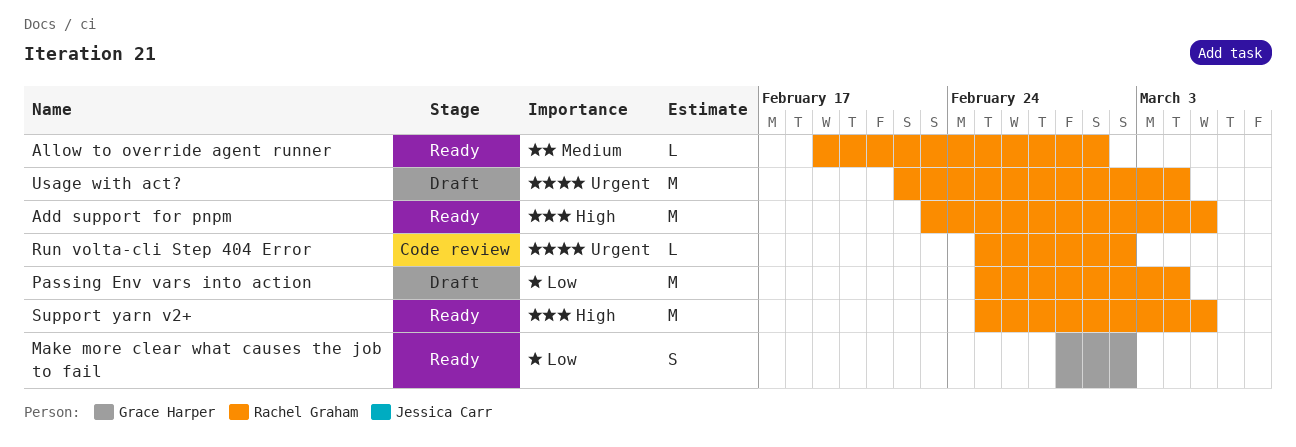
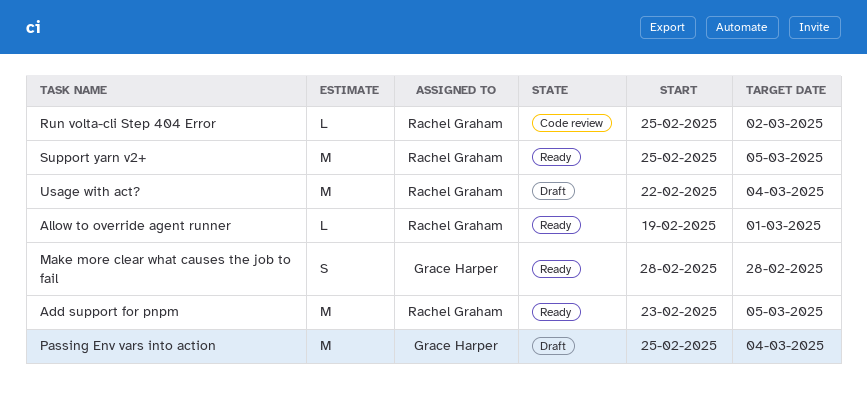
Make more clear what causes the job to fail, due: Mar 2 -> Feb 28
Passing Env vars into action, owner: Rachel Graham -> Grace Harper

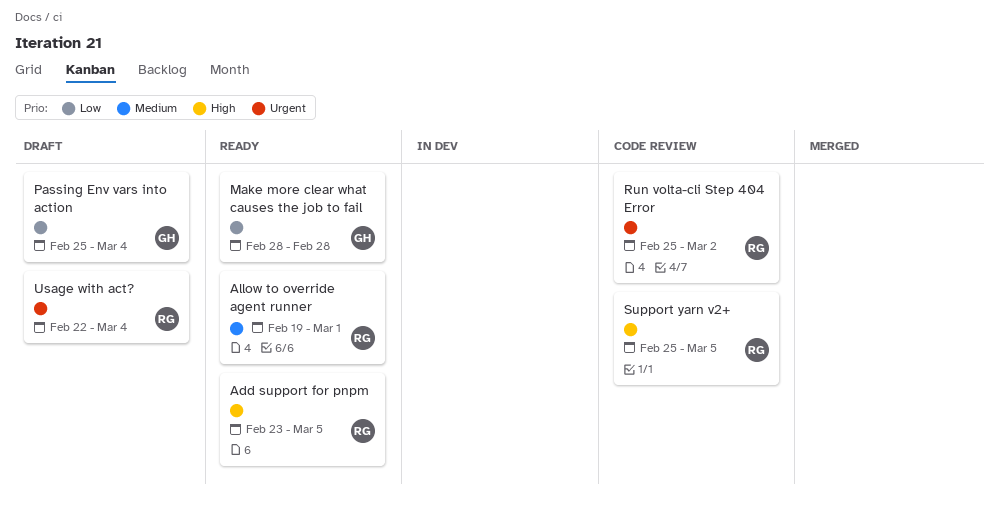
Support yarn v2+, status: Ready -> Code review

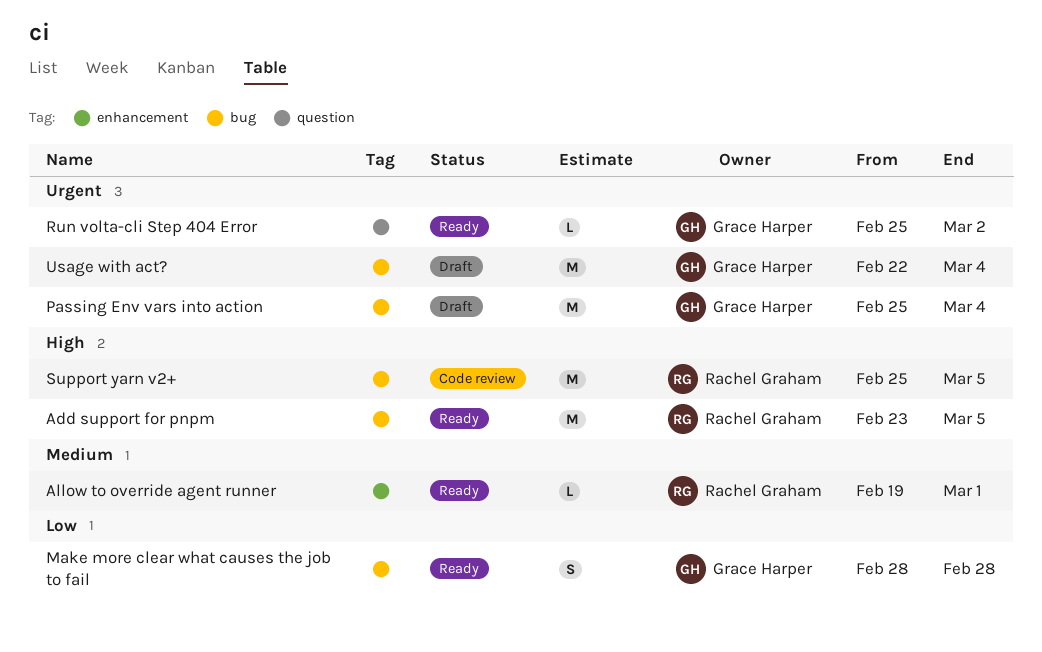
Passing Env vars into action, priority: Low -> Urgent
Run volta-cli Step 404 Error, status: Code review -> Ready
Run volta-cli Step 404 Error, owner: Rachel Graham -> Grace Harper
Usage with act?, owner: Rachel Graham -> Grace Harper

